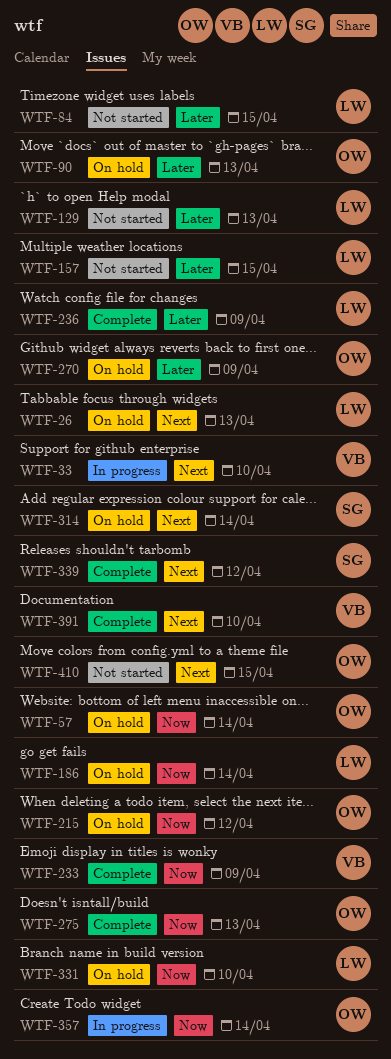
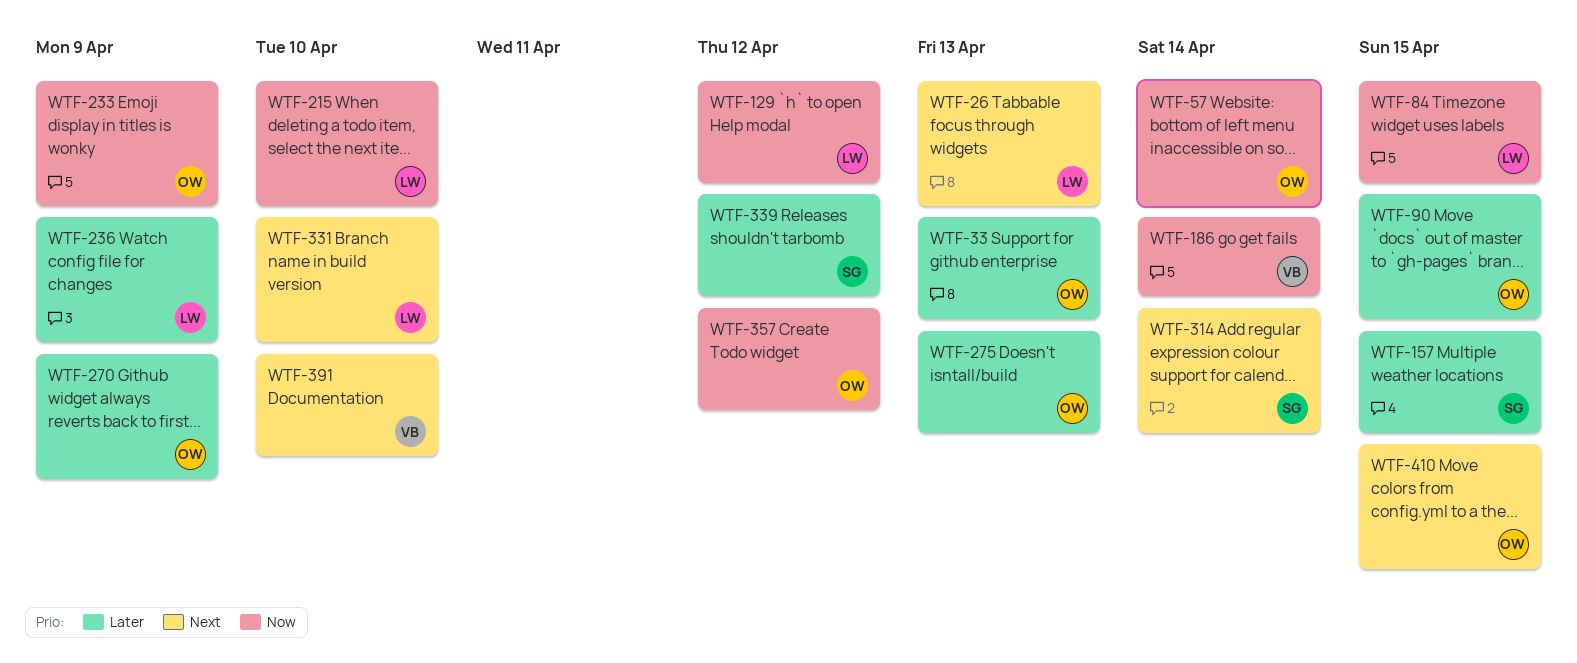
WTF-33, owner: VB -> OW
WTF-33, priority: Next -> Later
WTF-33, due: Apr 10 -> Apr 13
WTF-84, priority: Later -> Now
WTF-90, due: Apr 13 -> Apr 15
WTF-129, priority: Later -> Now
WTF-129, due: Apr 13 -> Apr 12
WTF-157, owner: LW -> SG
WTF-186, owner: LW -> VB
WTF-215, owner: OW -> LW
WTF-215, due: Apr 12 -> Apr 10
WTF-233, owner: VB -> OW
WTF-275, priority: Now -> Later
WTF-331, priority: Now -> Next
WTF-339, priority: Next -> Later
WTF-357, due: Apr 14 -> Apr 12

